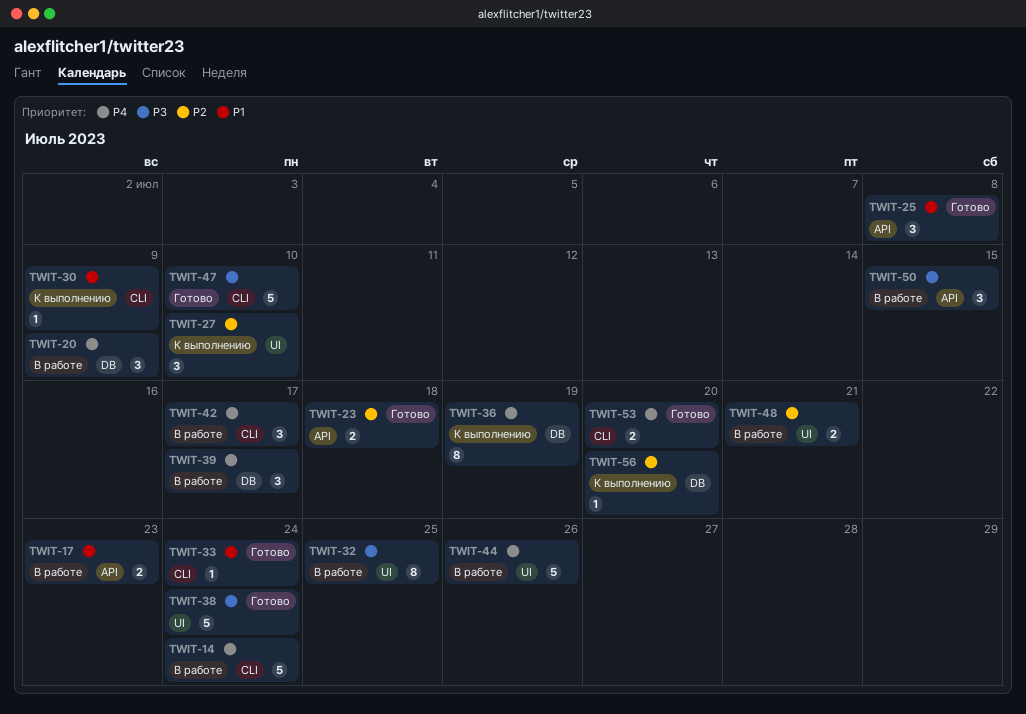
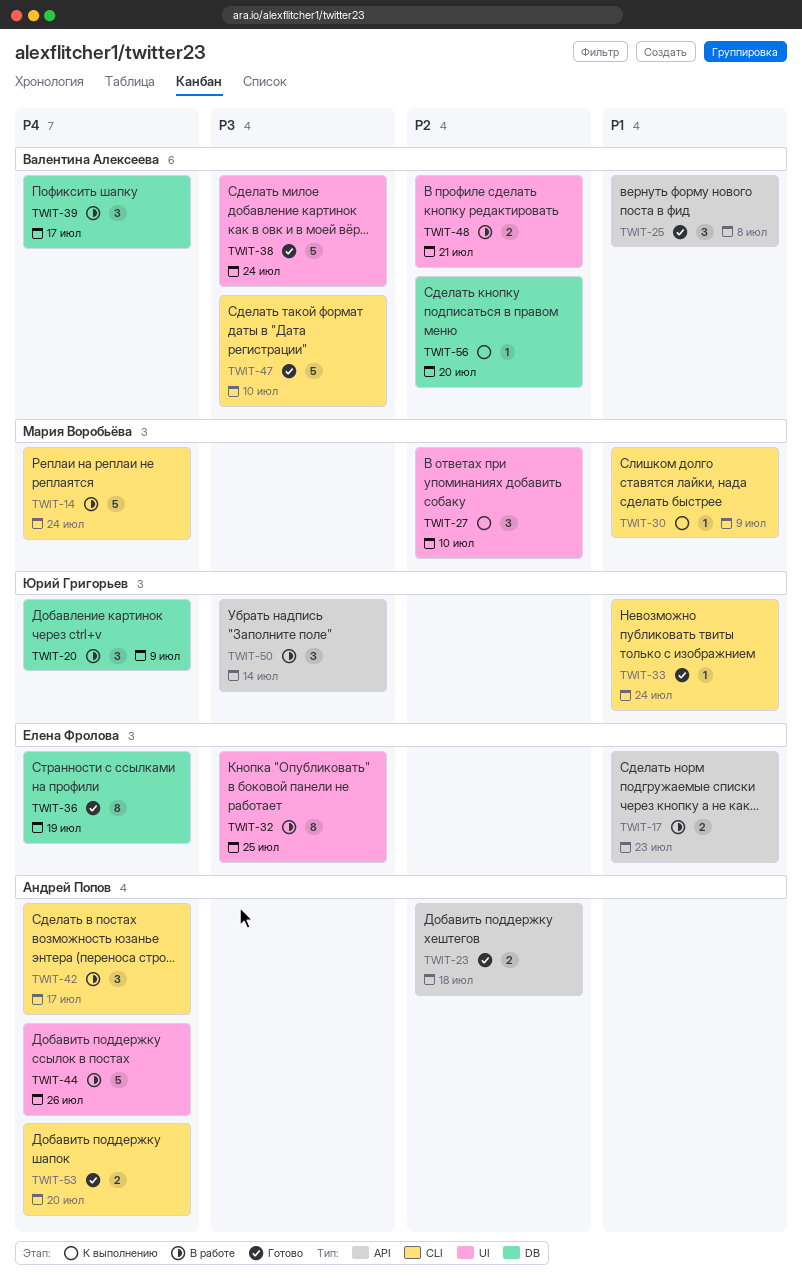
TWIT-36, status: К выполнению -> Готово
TWIT-50, due: Jul 15 -> Jul 14

